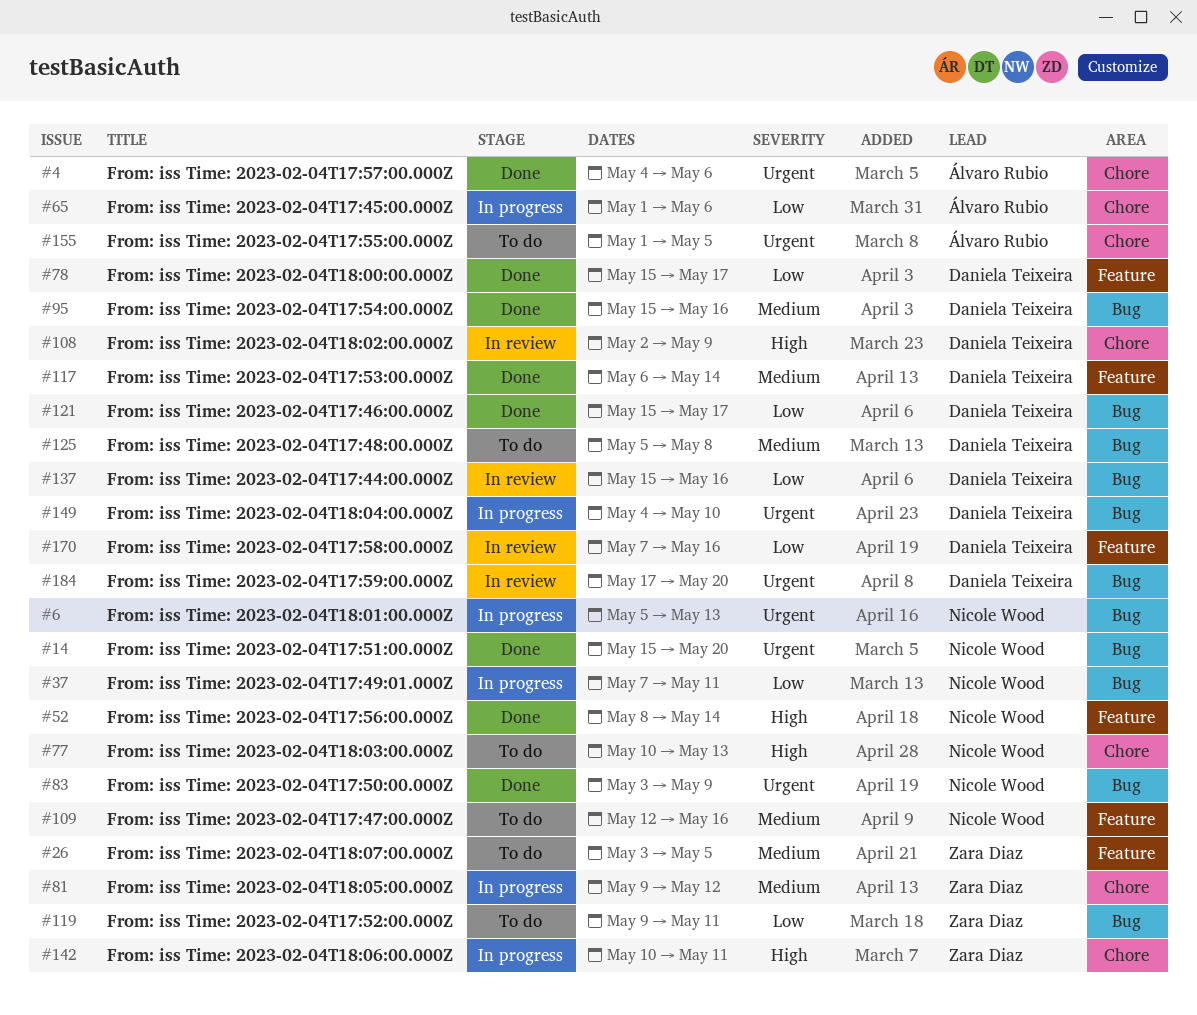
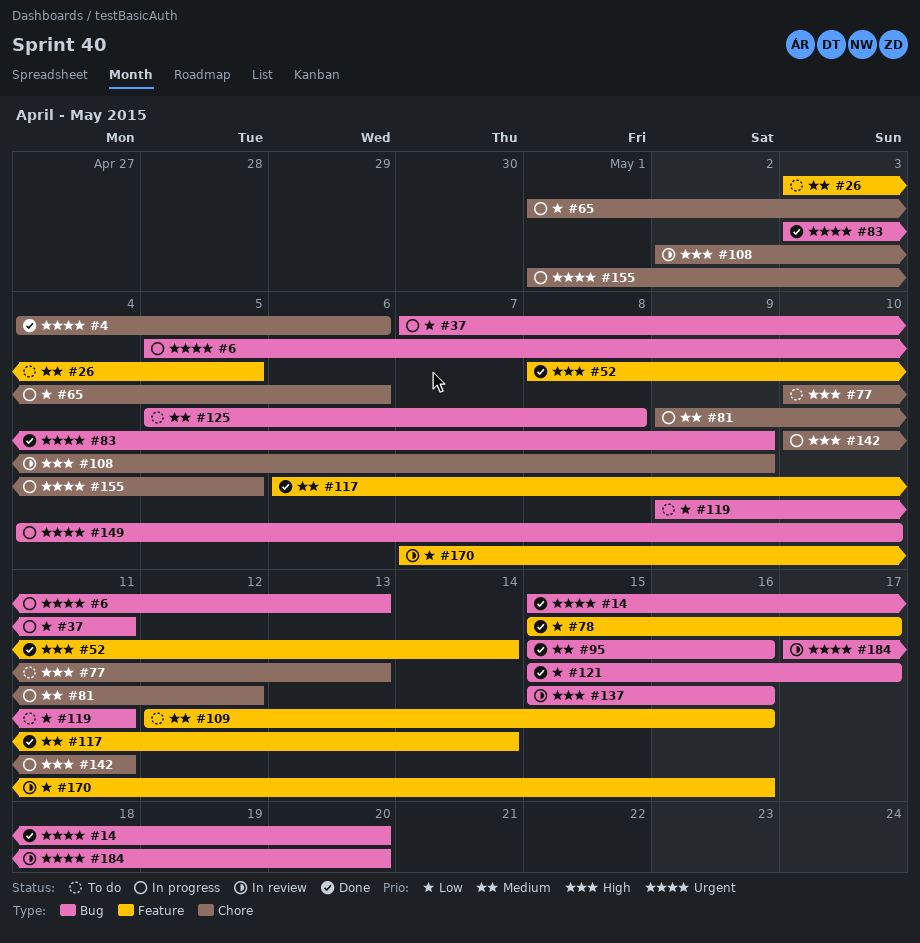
#137, priority: Low -> High
#155, status: To do -> In progress

